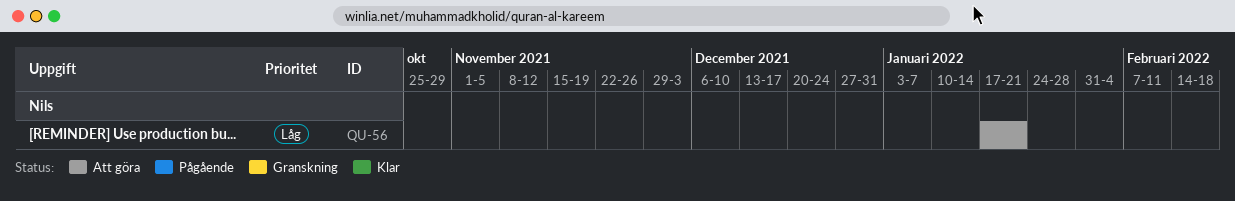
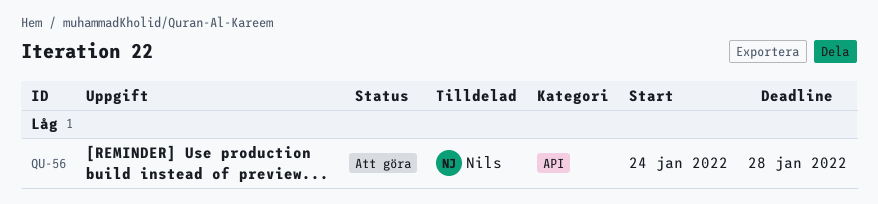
QU-56, start: Jan 17 -> Jan 24
QU-56, due: Jan 21 -> Jan 28

